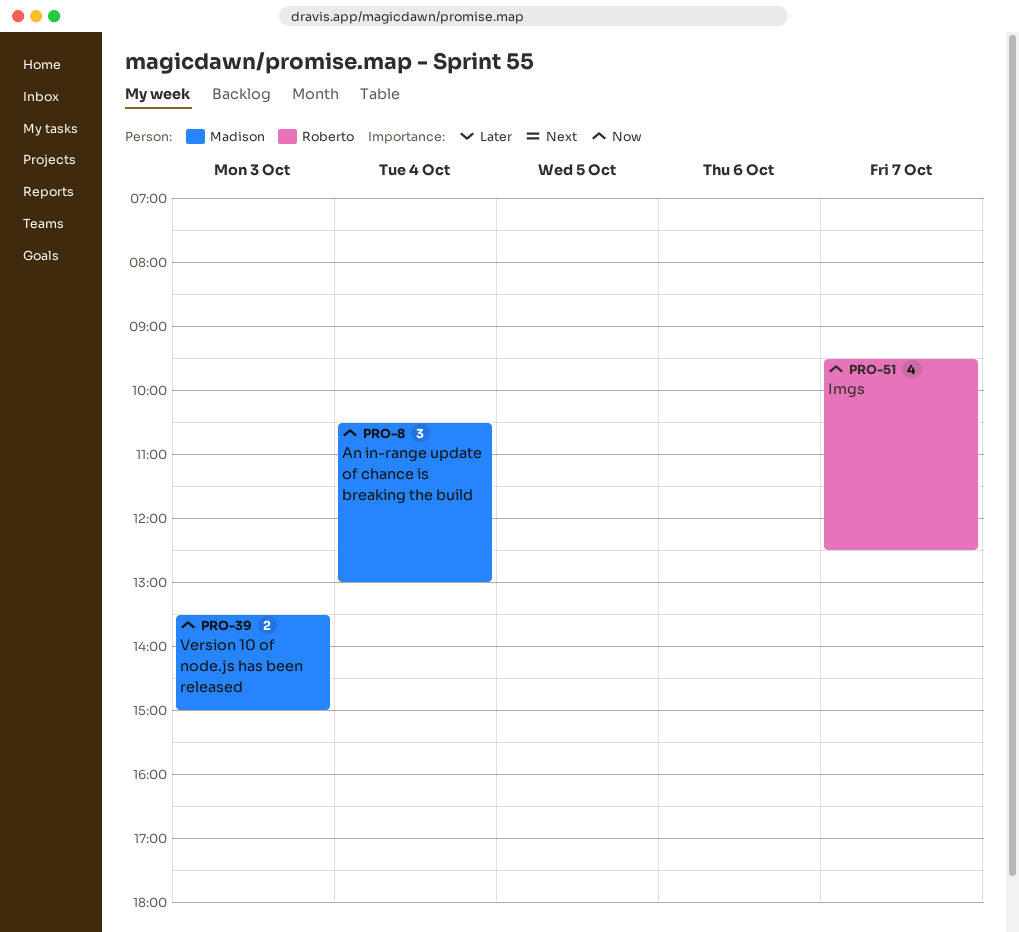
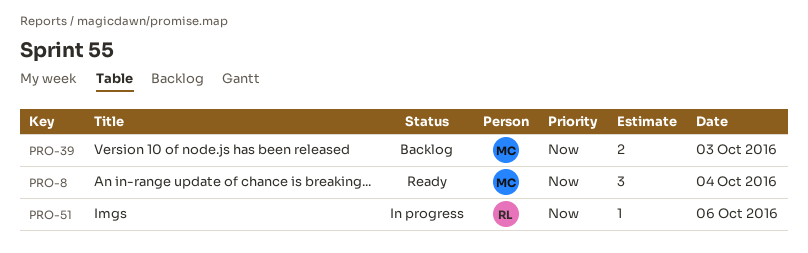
PRO-51, estimate: 4 -> 1
PRO-51, day: Oct 7 -> Oct 6

